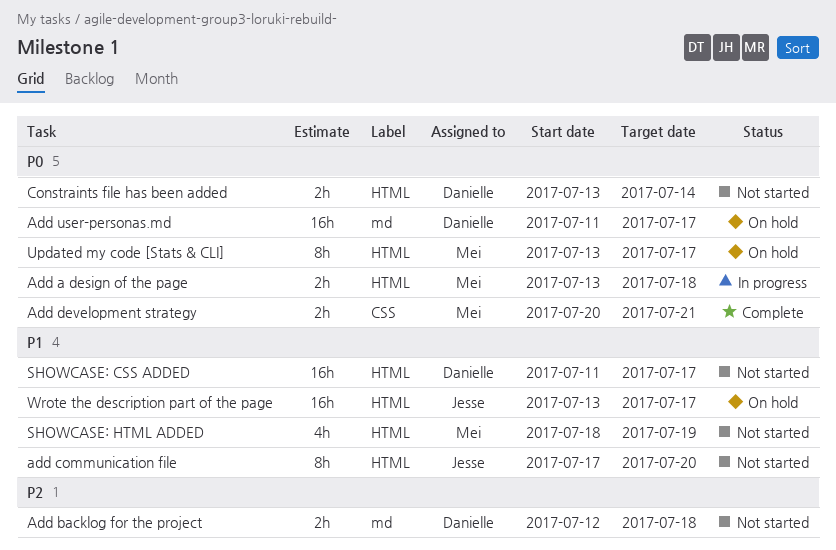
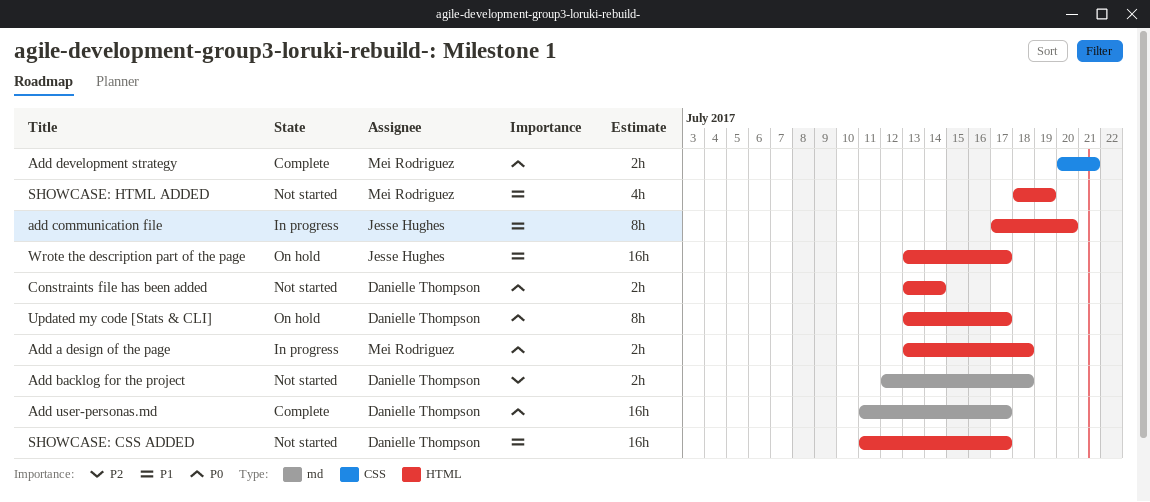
add communication file, status: Not started -> In progress
Add user-personas.md, status: On hold -> Complete
Updated my code [Stats & CLI], owner: Mei Rodriguez -> Danielle Thompson

